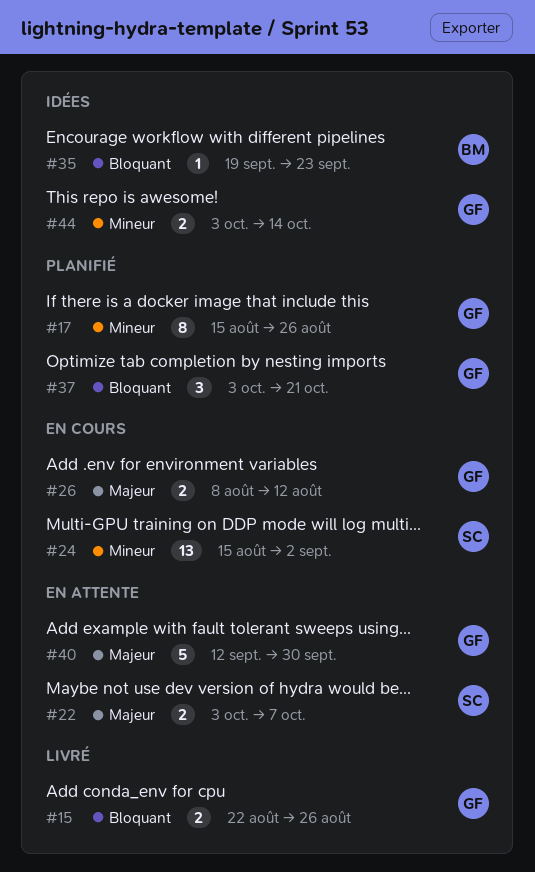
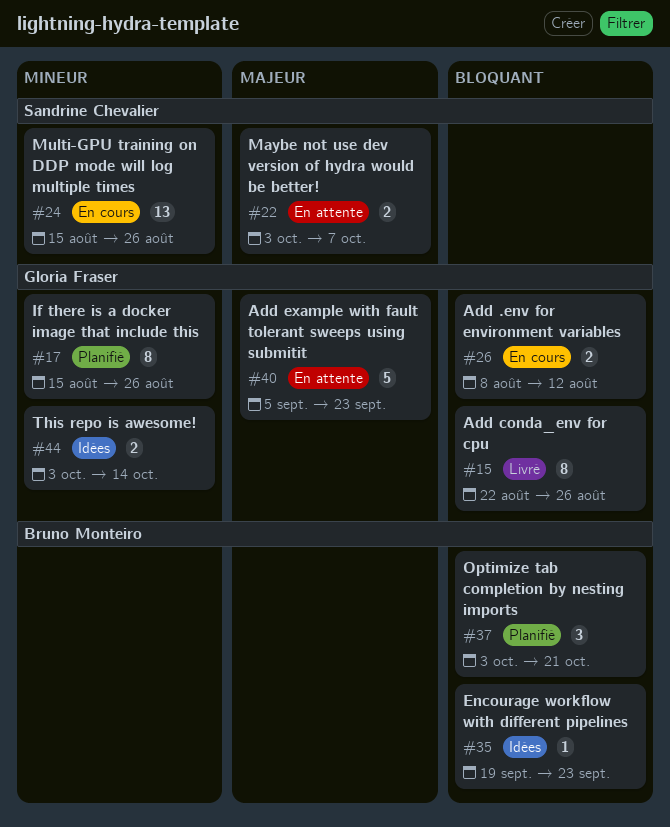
#15, estimate: 2 -> 8
#24, due: Sep 2 -> Aug 26
#26, priority: Majeur -> Bloquant
#37, owner: Gloria Fraser -> Bruno Monteiro
#40, start: Sep 12 -> Sep 5
#40, due: Sep 30 -> Sep 23

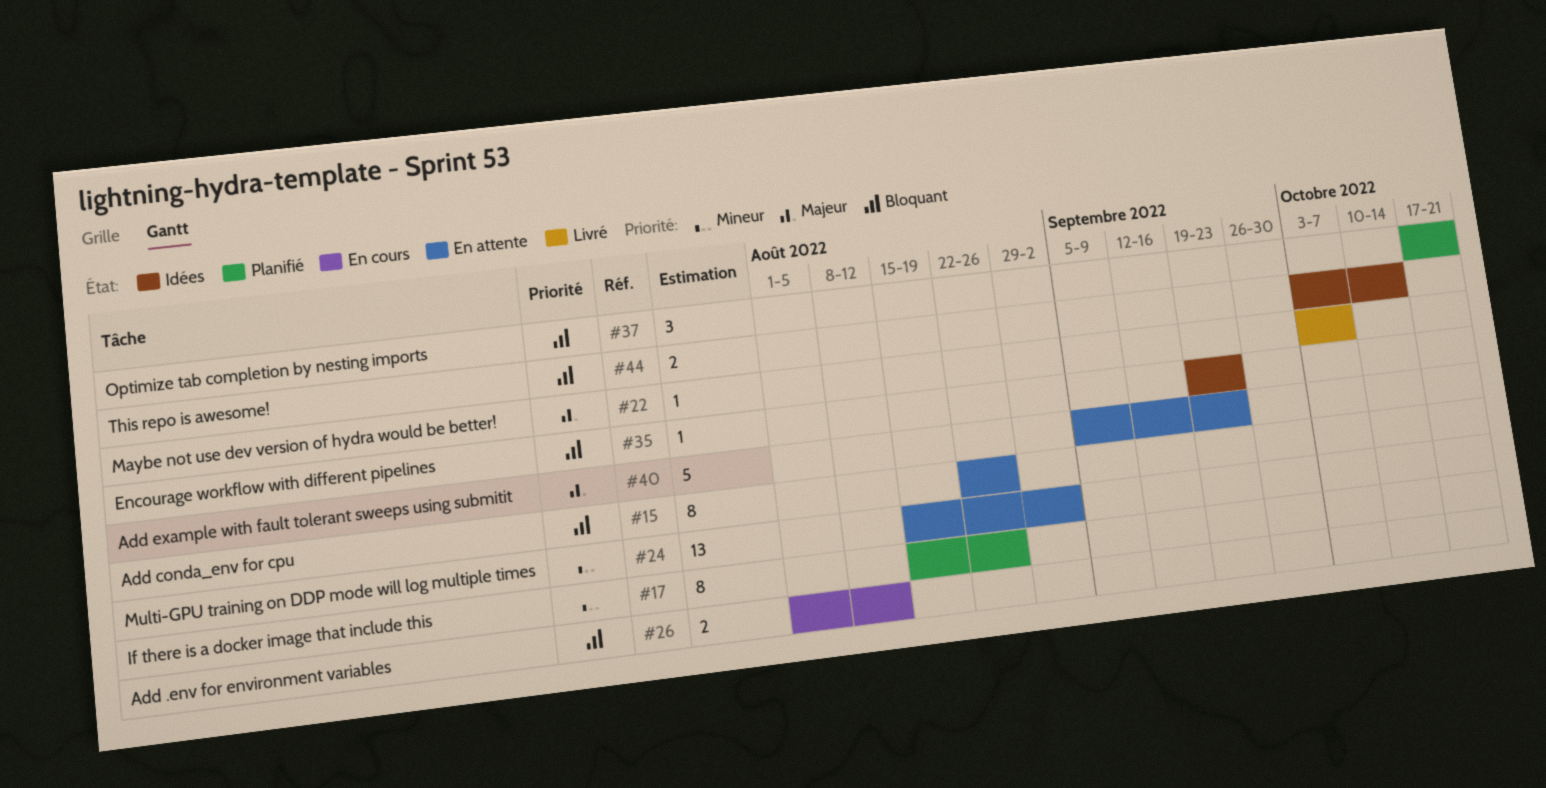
#15, status: Livré -> En attente
#22, status: En attente -> Livré
#22, estimate: 2 -> 1
#24, status: En cours -> En attente
#24, due: Aug 26 -> Sep 2
#26, start: Aug 8 -> Aug 1
#37, start: Oct 3 -> Oct 17
#44, priority: Mineur -> Bloquant

